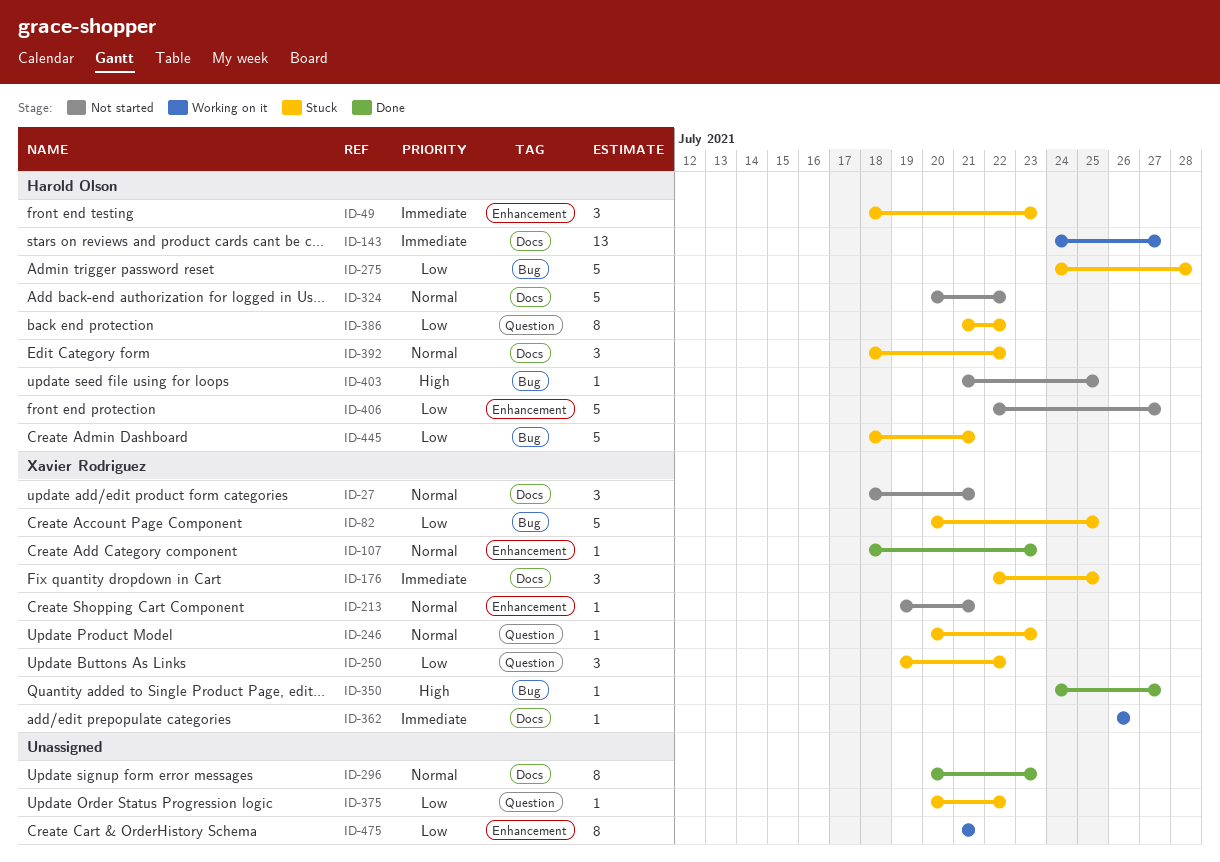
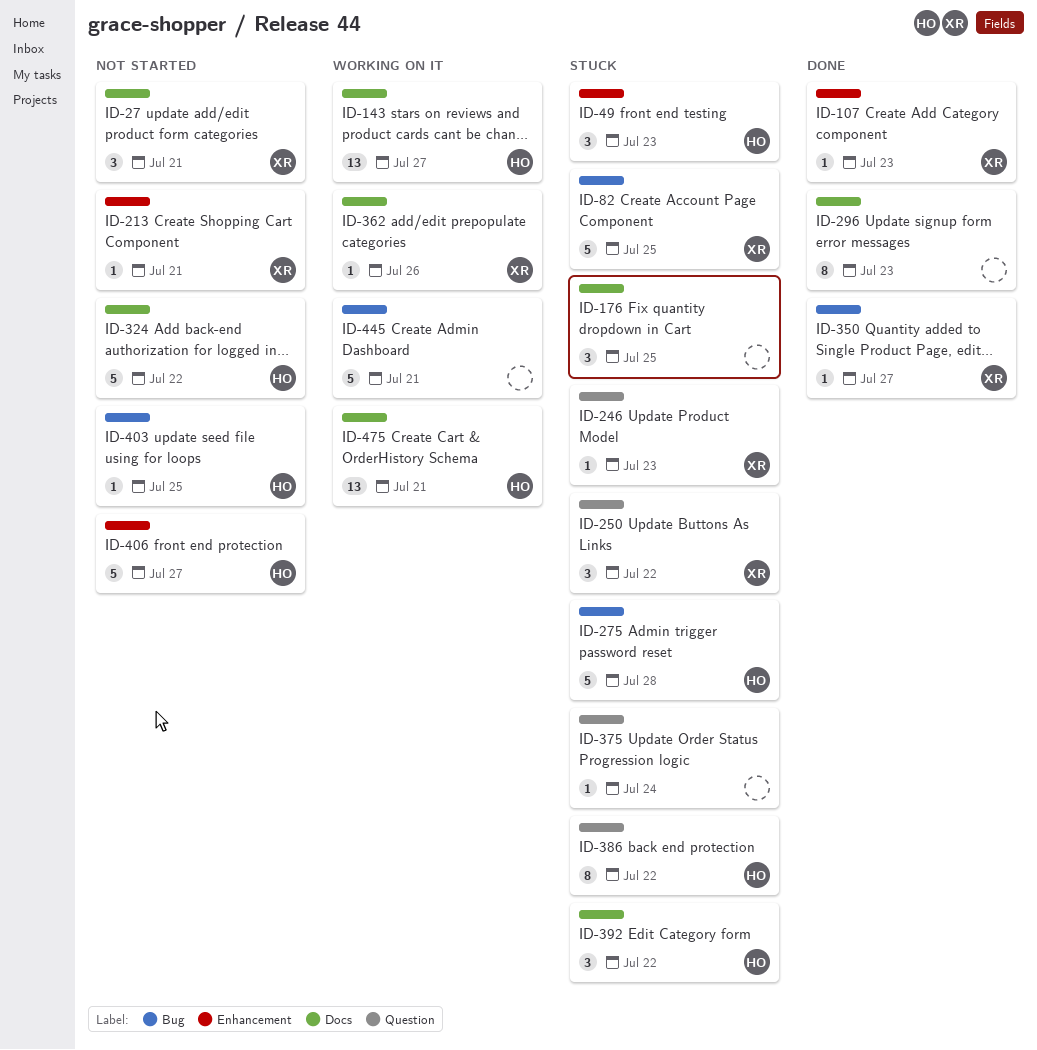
ID-176, owner: Xavier Rodriguez -> none
ID-375, due: Jul 22 -> Jul 24
ID-445, status: Stuck -> Working on it
ID-445, owner: Harold Olson -> none
ID-475, owner: none -> Harold Olson
ID-475, label: Enhancement -> Docs
ID-475, estimate: 8 -> 13

